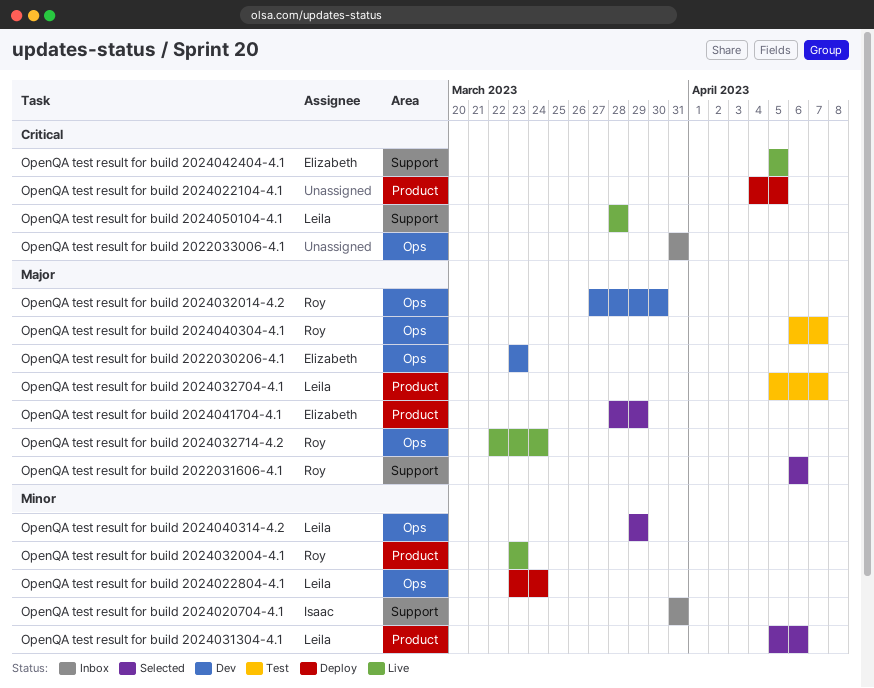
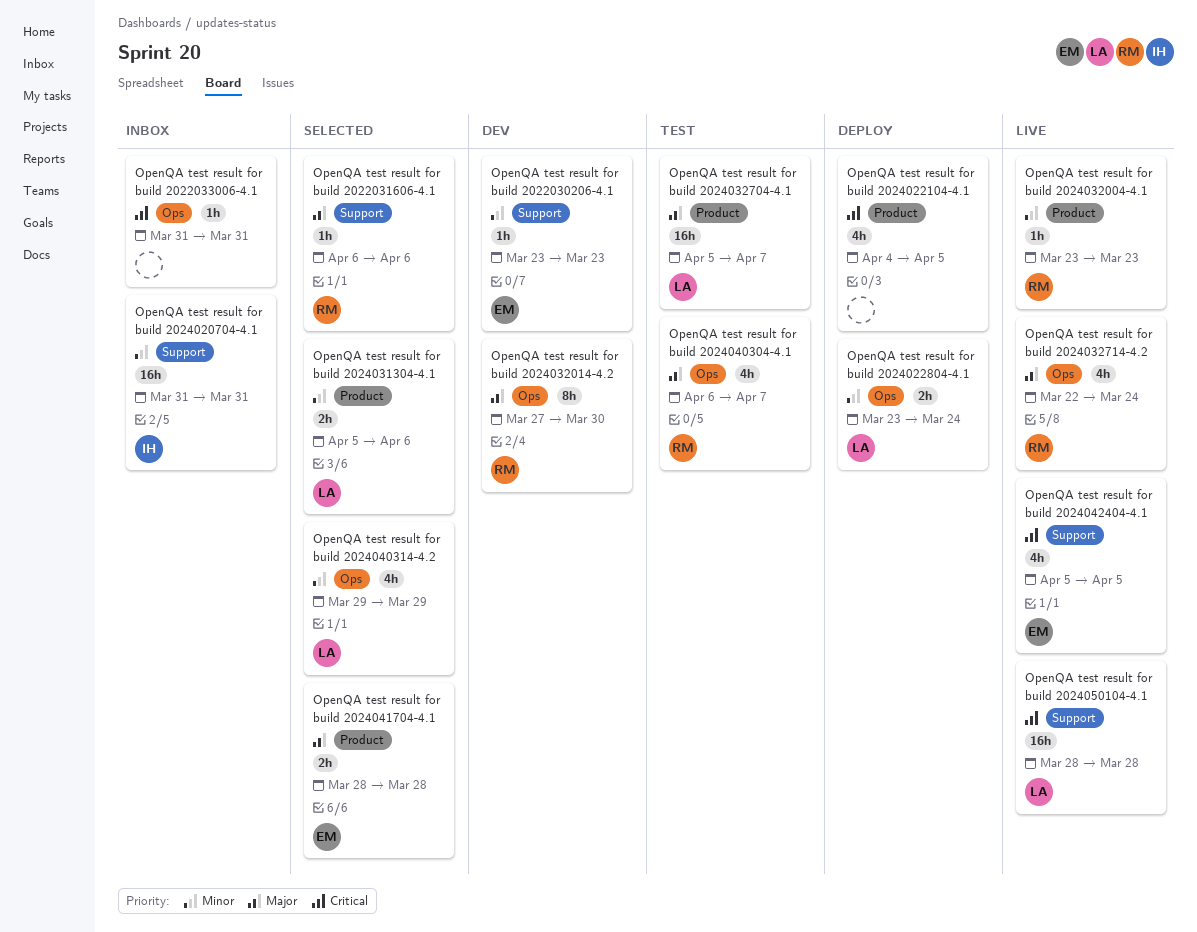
OpenQA test result for build 2022030206-4.1, priority: Major -> Minor
OpenQA test result for build 2022030206-4.1, label: Ops -> Support
OpenQA test result for build 2024041704-4.1, due: Mar 29 -> Mar 28

